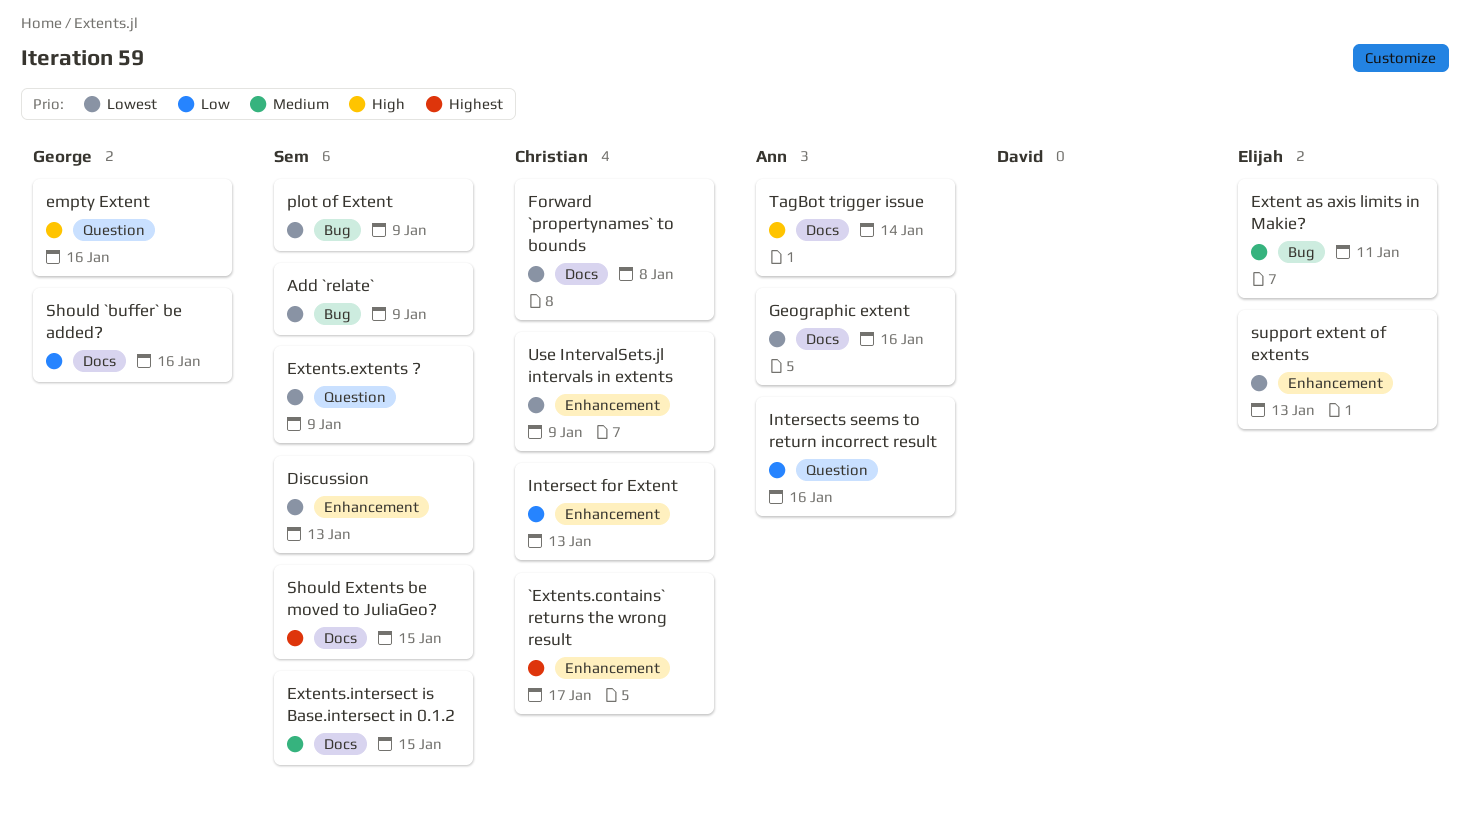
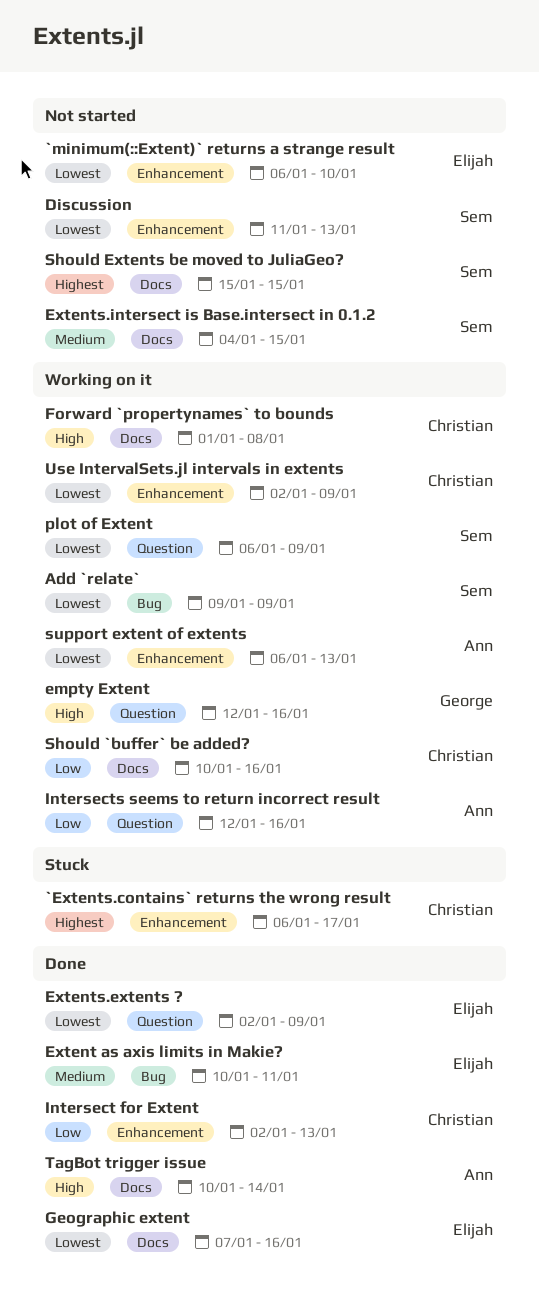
`minimum(::Extent)` returns a strange result: none -> present
Extents.extents ?, owner: Sem -> Elijah
Forward `propertynames` to bounds, priority: Lowest -> High
Geographic extent, owner: Ann -> Elijah
plot of Extent, label: Bug -> Question
Should `buffer` be added?, owner: George -> Christian
support extent of extents, owner: Elijah -> Ann

